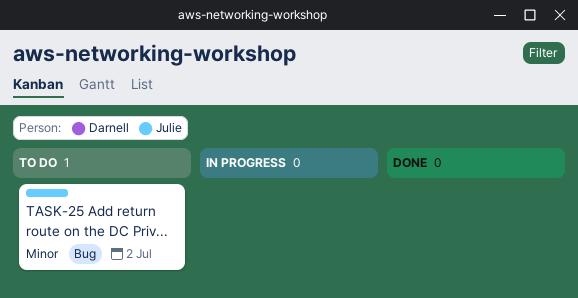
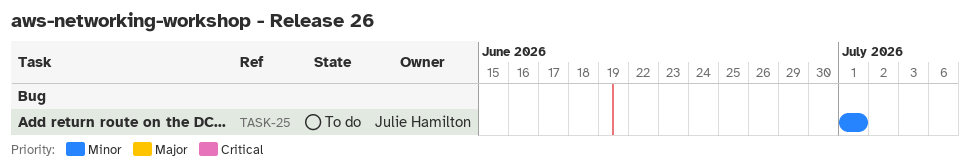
TASK-25, due: Jul 2 -> Jul 1

